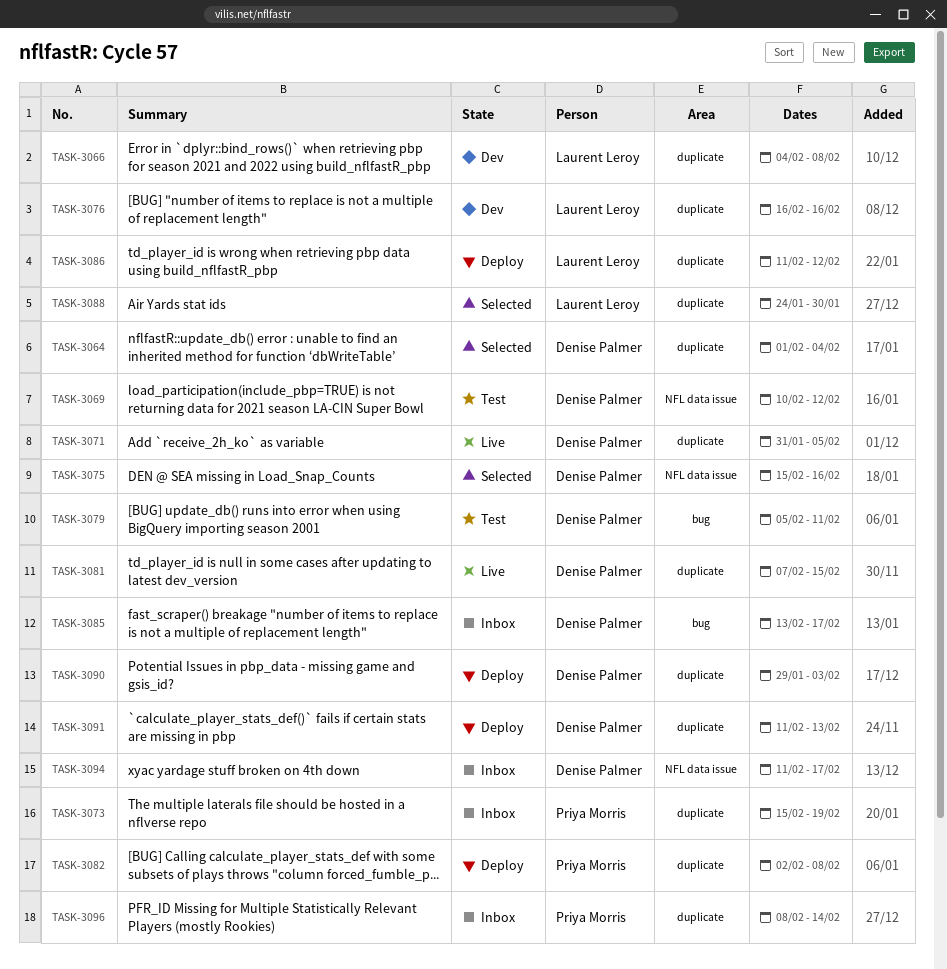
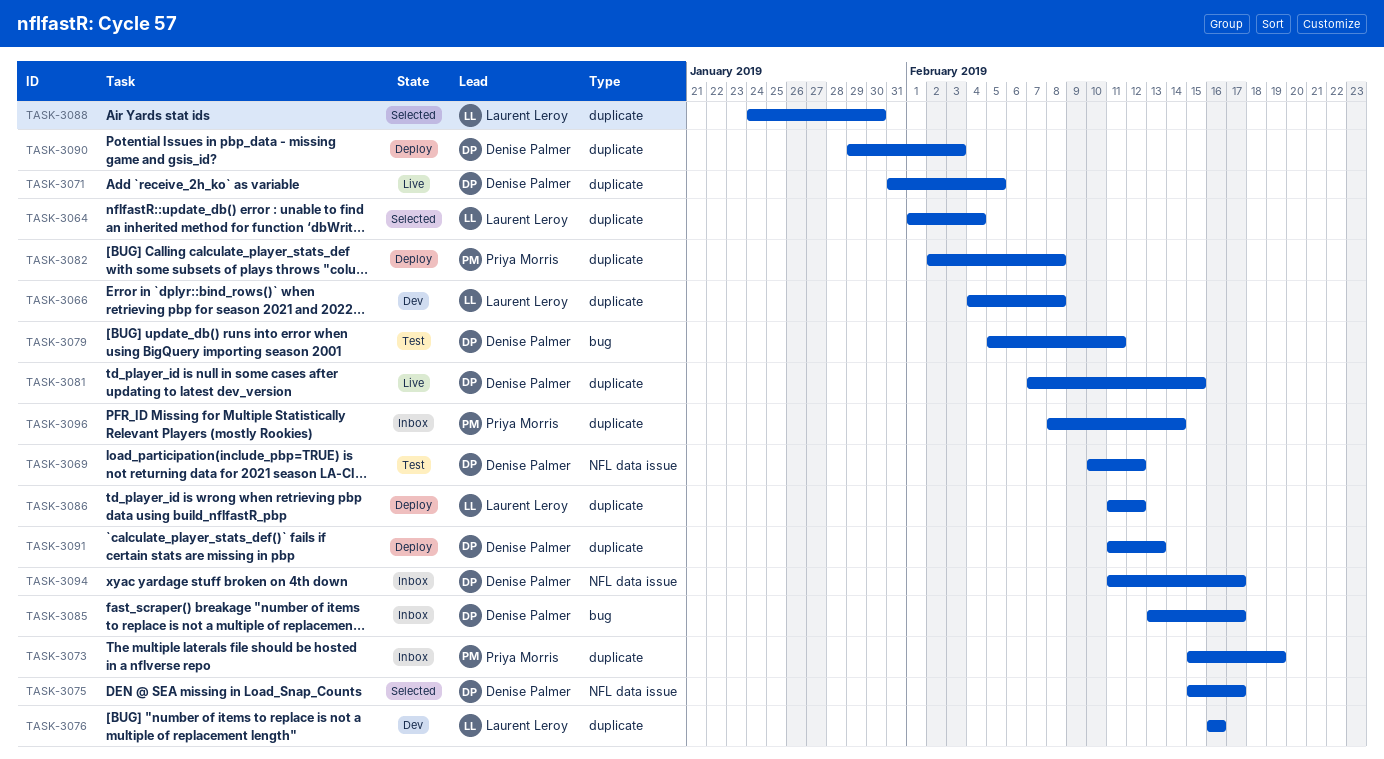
TASK-3064, owner: Denise Palmer -> Laurent Leroy
TASK-3075, due: Feb 16 -> Feb 17

